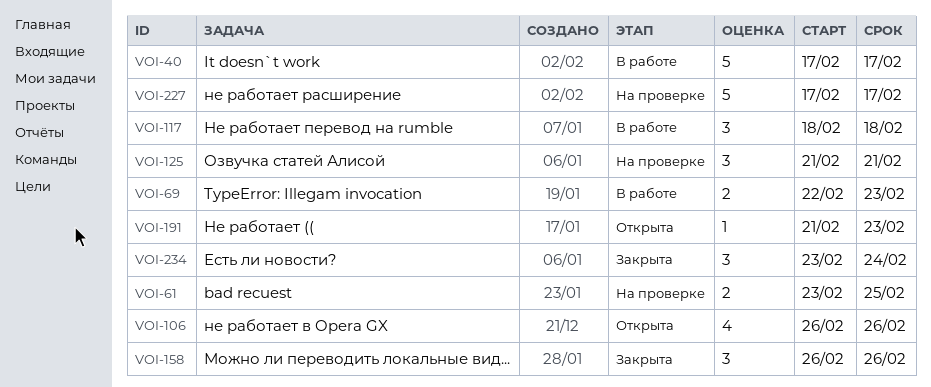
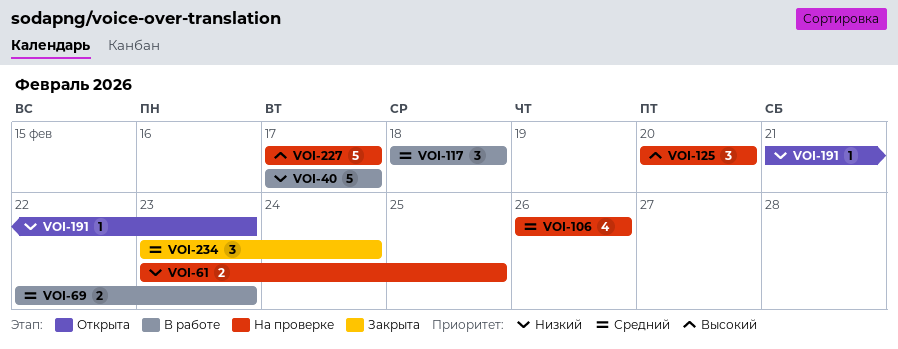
VOI-106, status: Открыта -> На проверке
VOI-125, start: Feb 21 -> Feb 20
VOI-125, due: Feb 21 -> Feb 20
VOI-158: present -> none

